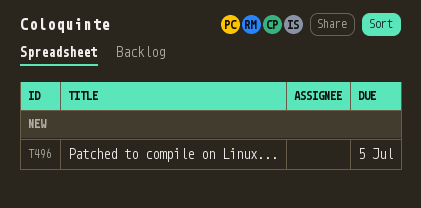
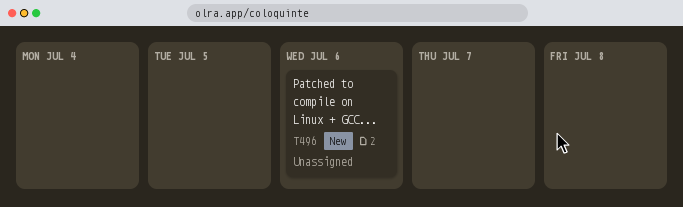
T496, due: Jul 5 -> Jul 6

